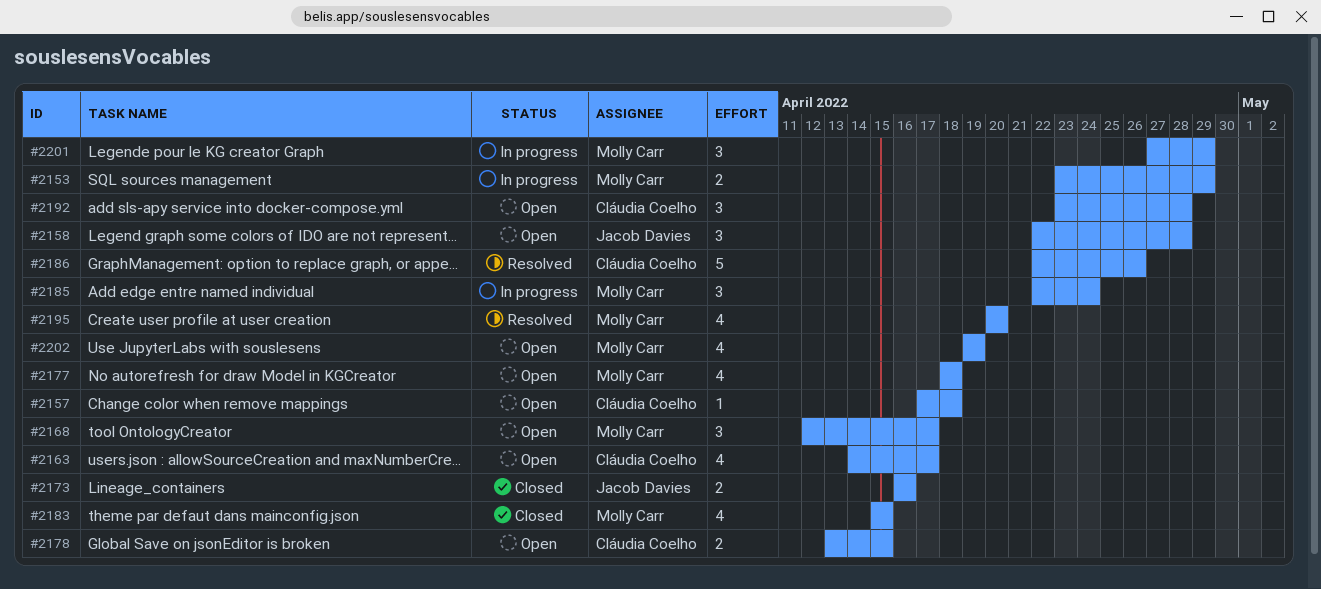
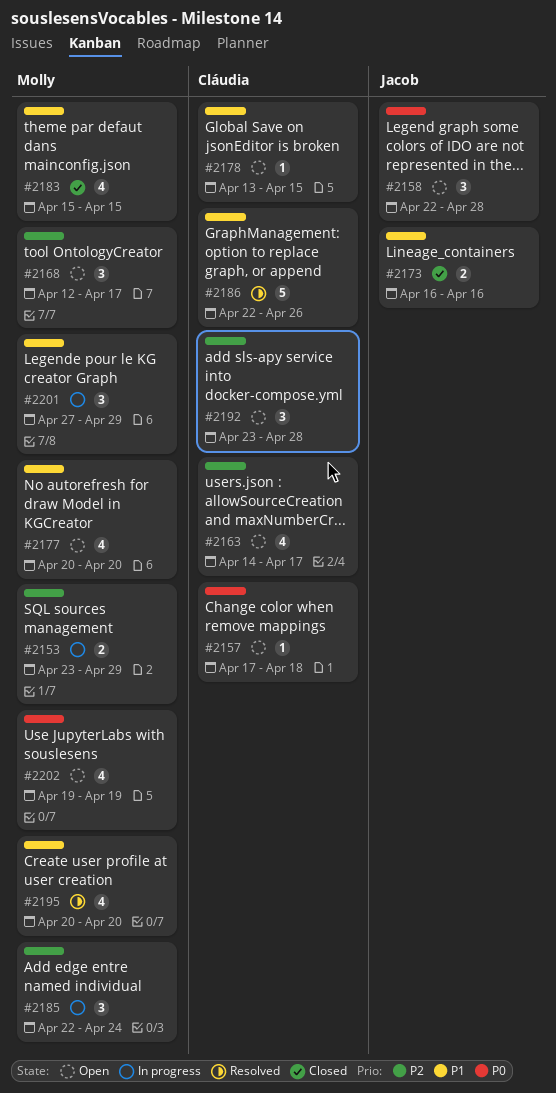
#2177, start: Apr 18 -> Apr 20
#2177, due: Apr 18 -> Apr 20
#2178, estimate: 2 -> 1

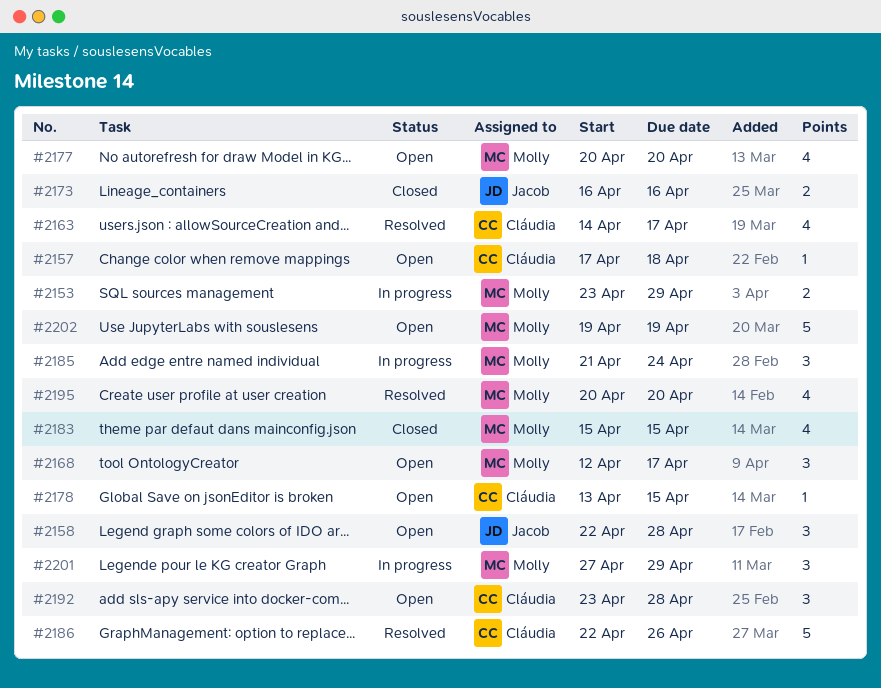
#2163, status: Open -> Resolved
#2185, start: Apr 22 -> Apr 21
#2202, estimate: 4 -> 5

